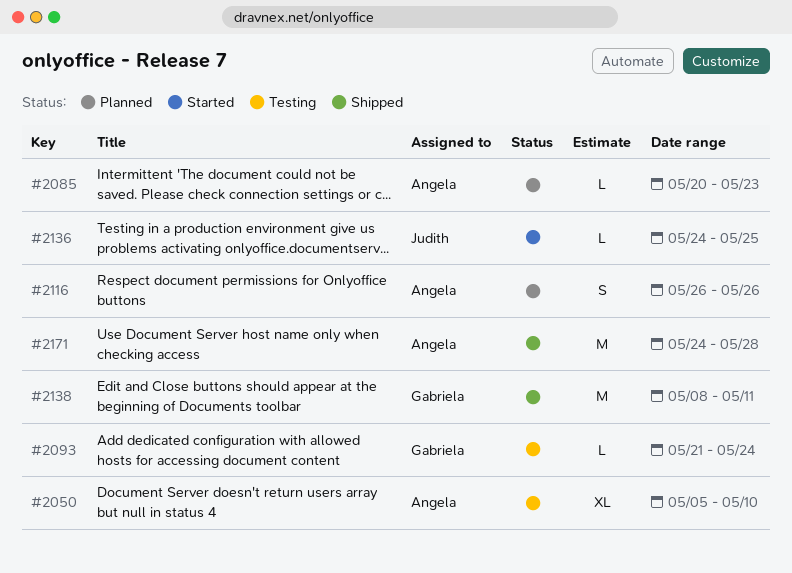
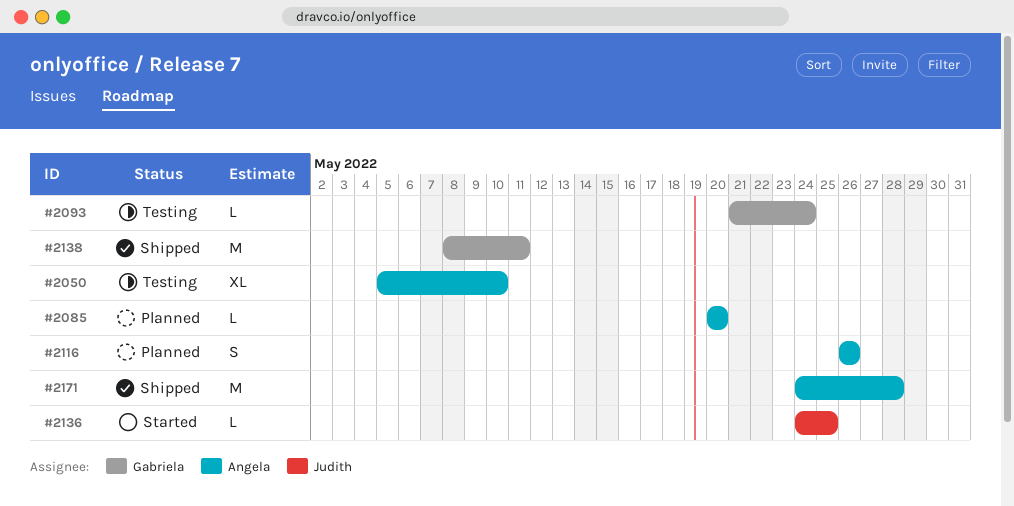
#2085, due: May 23 -> May 20

